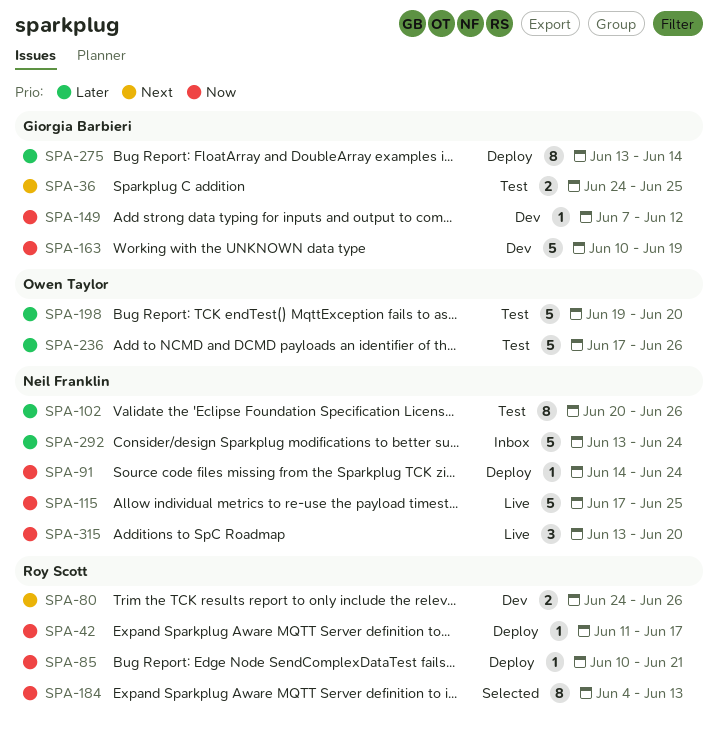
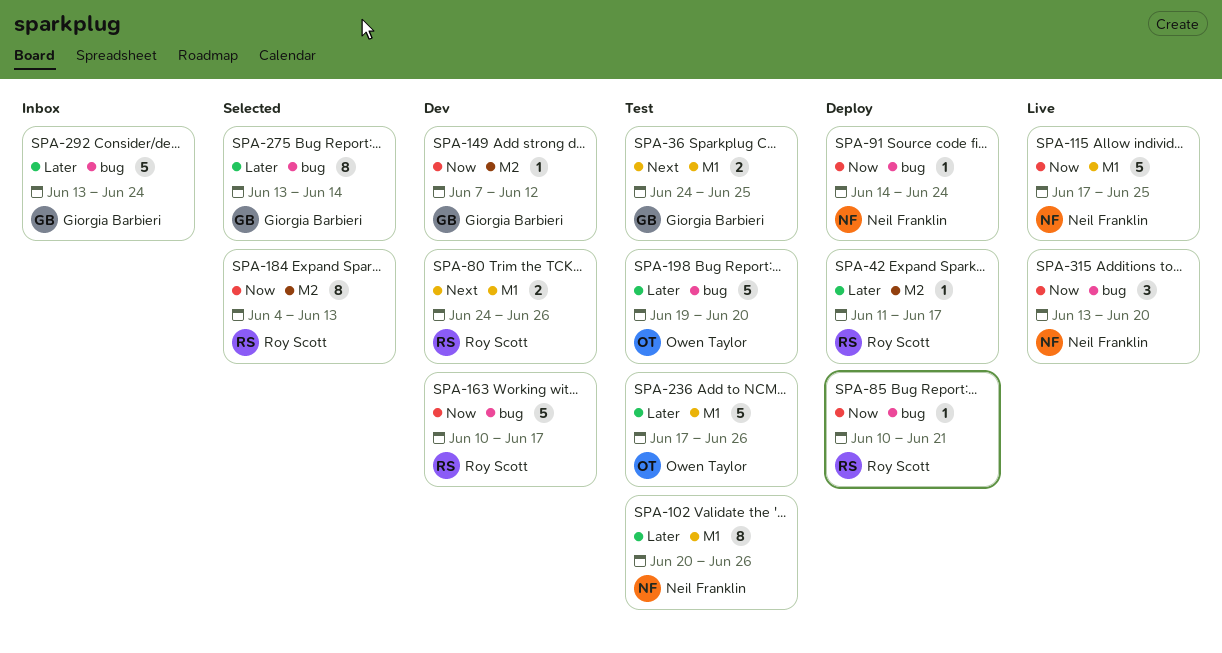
SPA-42, priority: Now -> Later
SPA-163, owner: Giorgia Barbieri -> Roy Scott
SPA-163, due: Jun 19 -> Jun 17
SPA-275, status: Deploy -> Selected
SPA-292, owner: Neil Franklin -> Giorgia Barbieri

